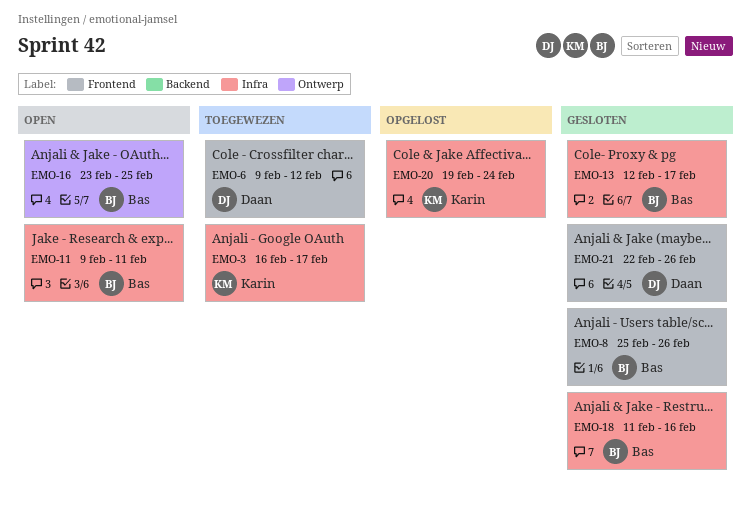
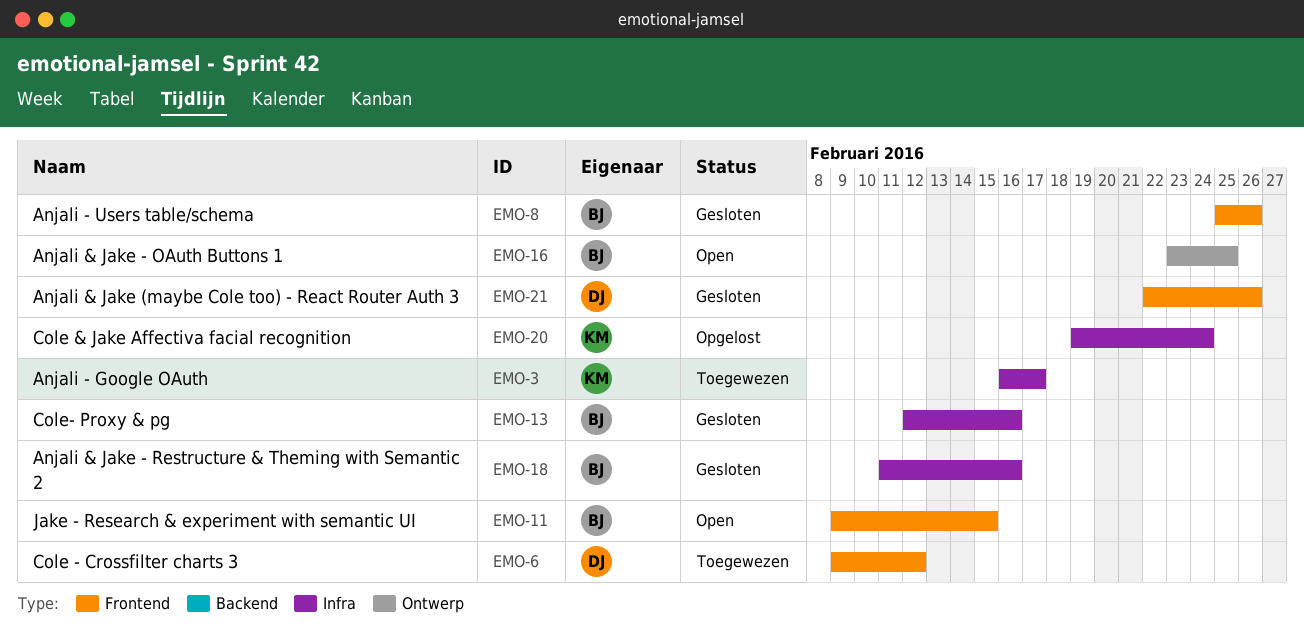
EMO-11, label: Infra -> Frontend
EMO-11, due: Feb 11 -> Feb 15
EMO-13, due: Feb 17 -> Feb 16

